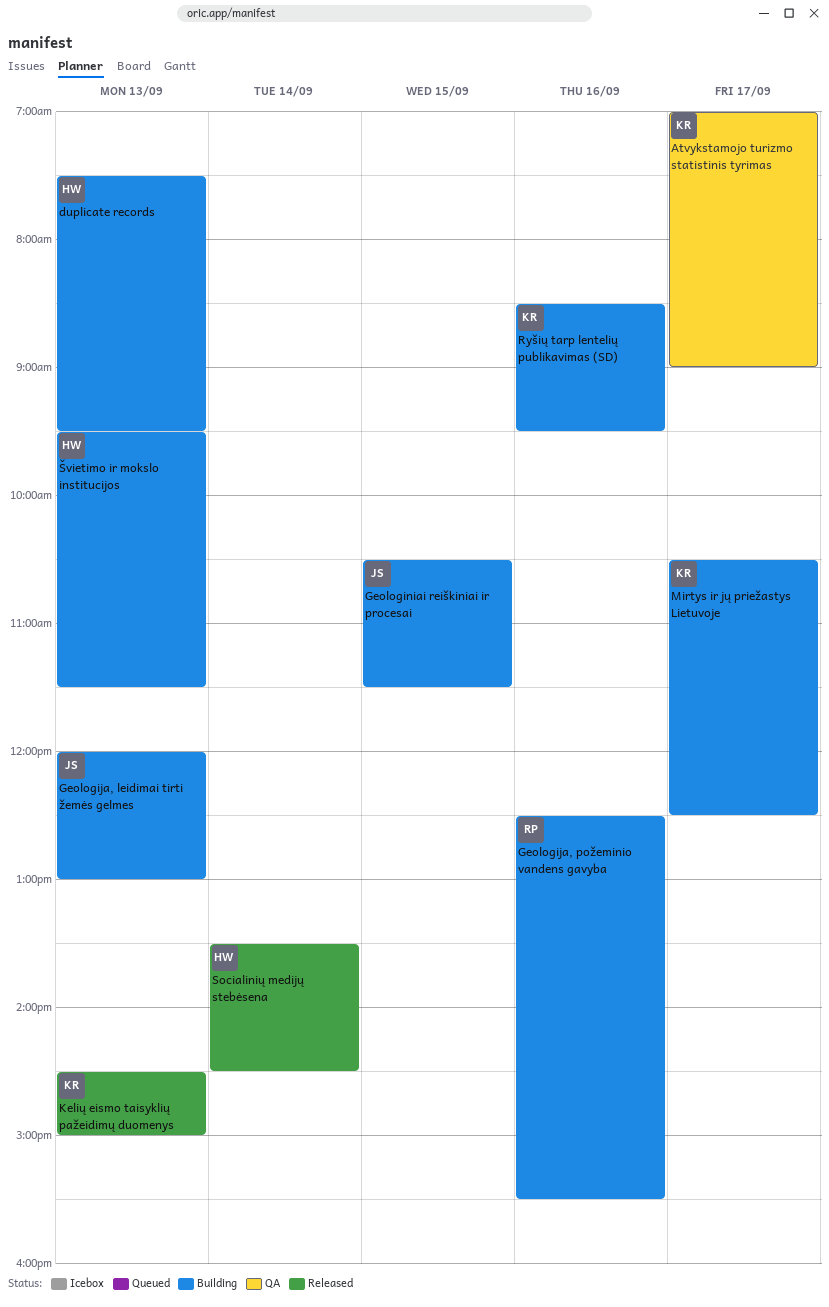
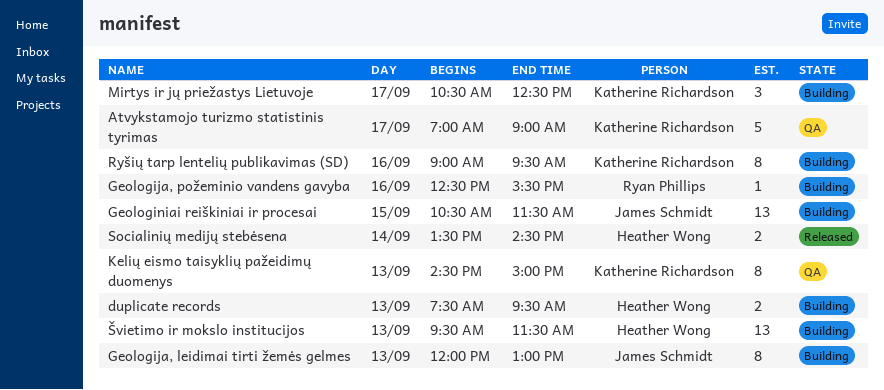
Kelių eismo taisyklių pažeidimų duomenys, status: Released -> QA
Ryšių tarp lentelių publikavimas (SD), begins: 08:30 -> 09:00

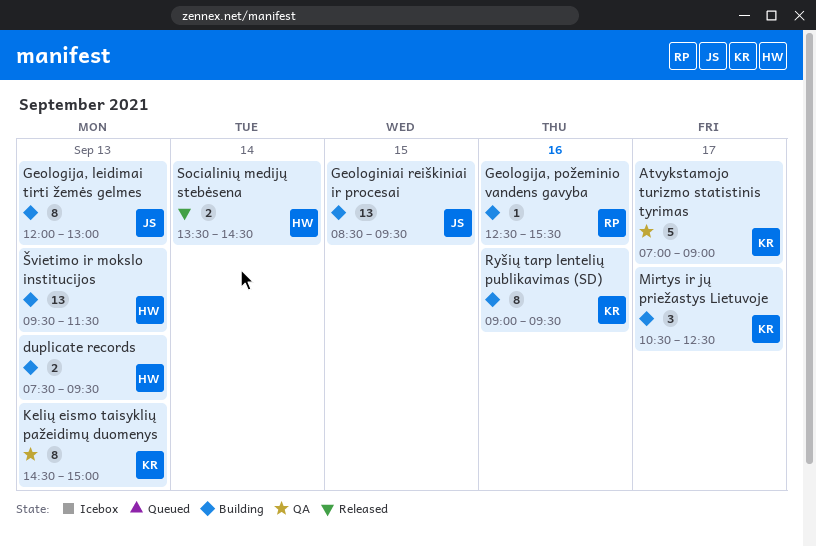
Geologiniai reiškiniai ir procesai, begins: 10:30 -> 08:30
Geologiniai reiškiniai ir procesai, ends: 11:30 -> 09:30

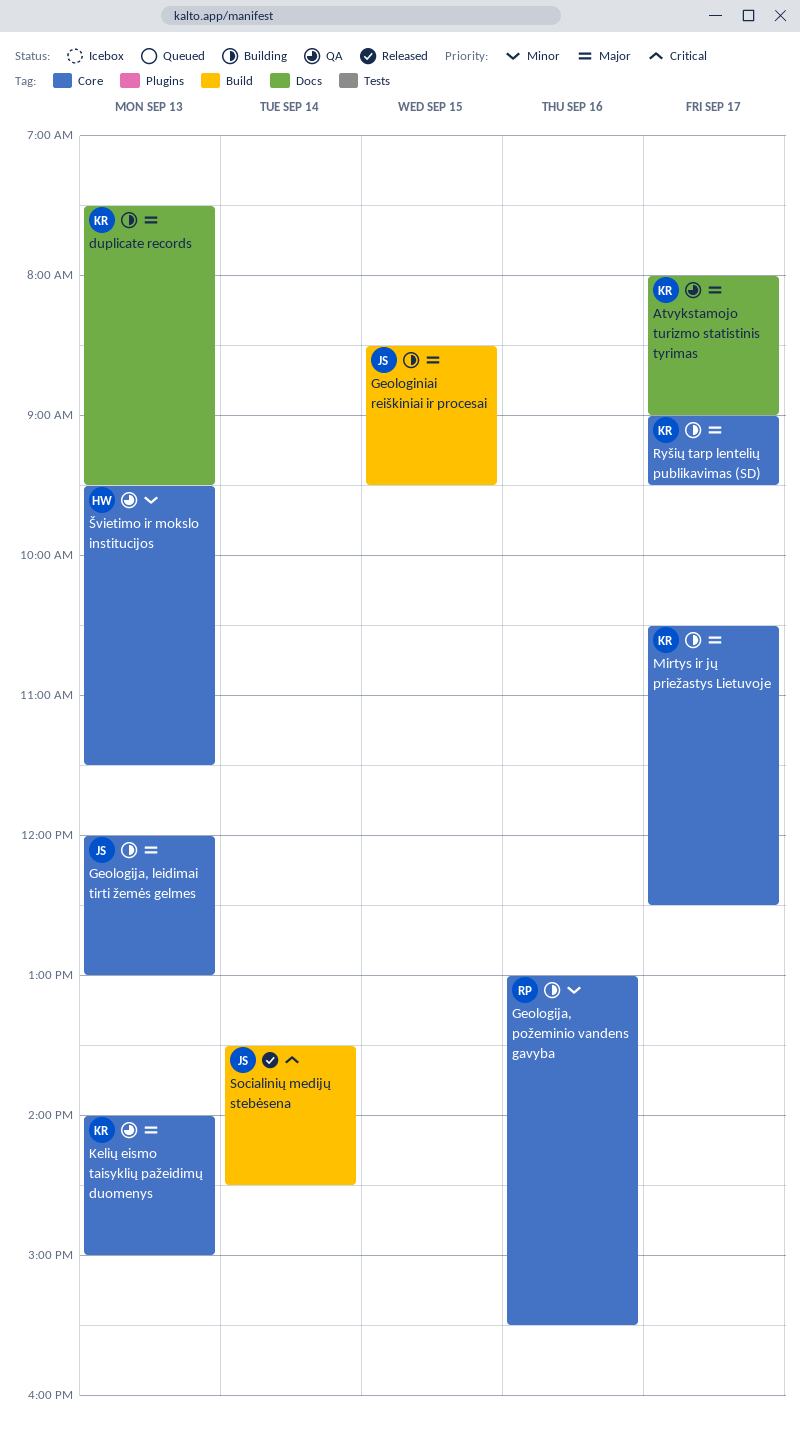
Atvykstamojo turizmo statistinis tyrimas, begins: 07:00 -> 08:00
duplicate records, owner: HW -> KR
Geologija, požeminio vandens gavyba, begins: 12:30 -> 13:00
Kelių eismo taisyklių pažeidimų duomenys, begins: 14:30 -> 14:00
Ryšių tarp lentelių publikavimas (SD), day: Sep 16 -> Sep 17
Socialinių medijų stebėsena, owner: HW -> JS
Švietimo ir mokslo institucijos, status: Building -> QA

